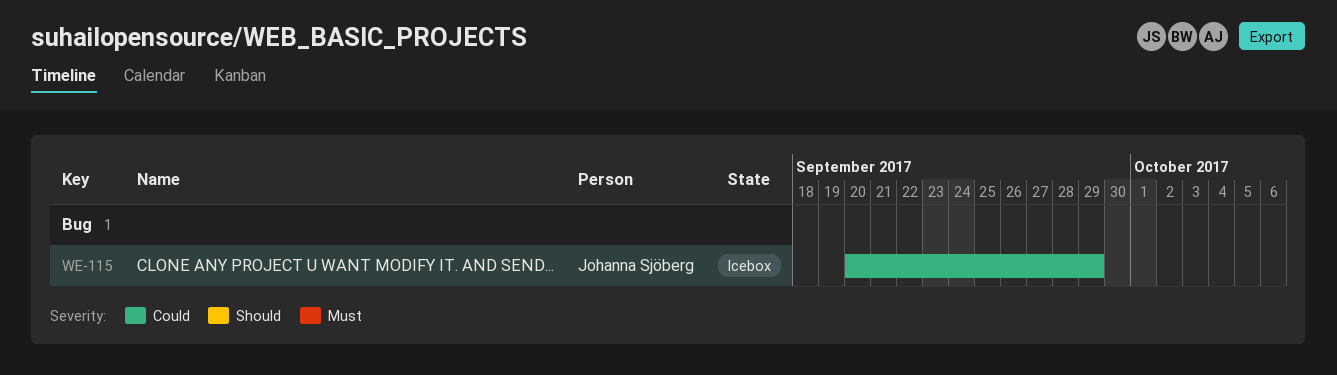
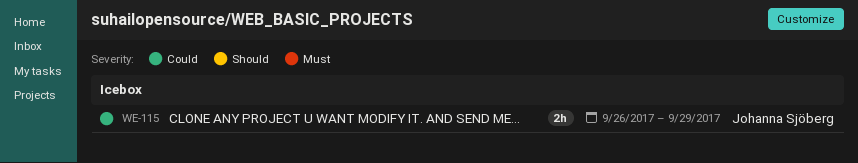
WE-115, start: Sep 20 -> Sep 26

